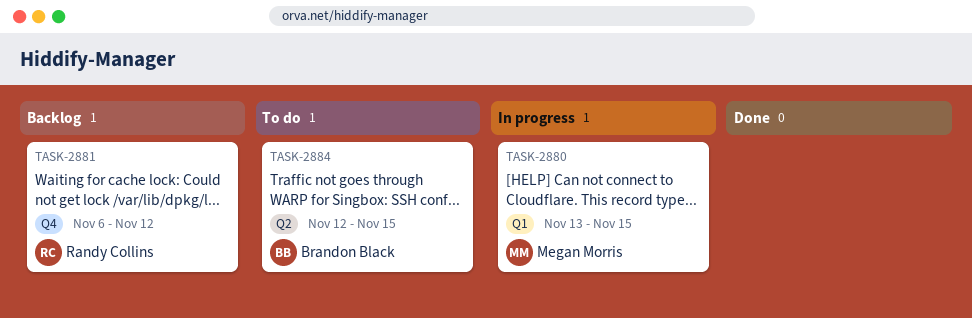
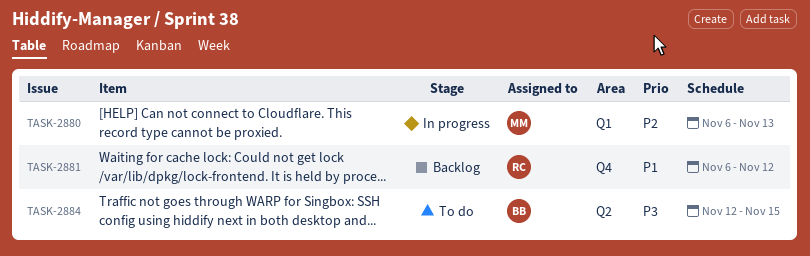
TASK-2880, start: Nov 13 -> Nov 6
TASK-2880, due: Nov 15 -> Nov 13

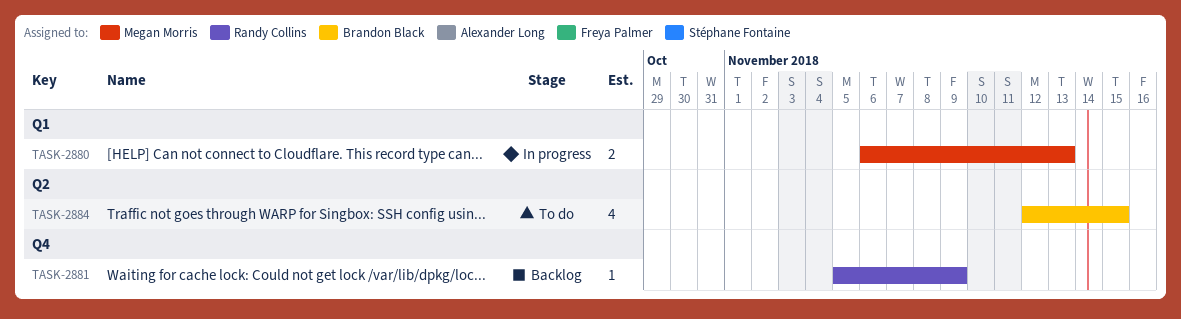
TASK-2881, start: Nov 6 -> Nov 5
TASK-2881, due: Nov 12 -> Nov 9

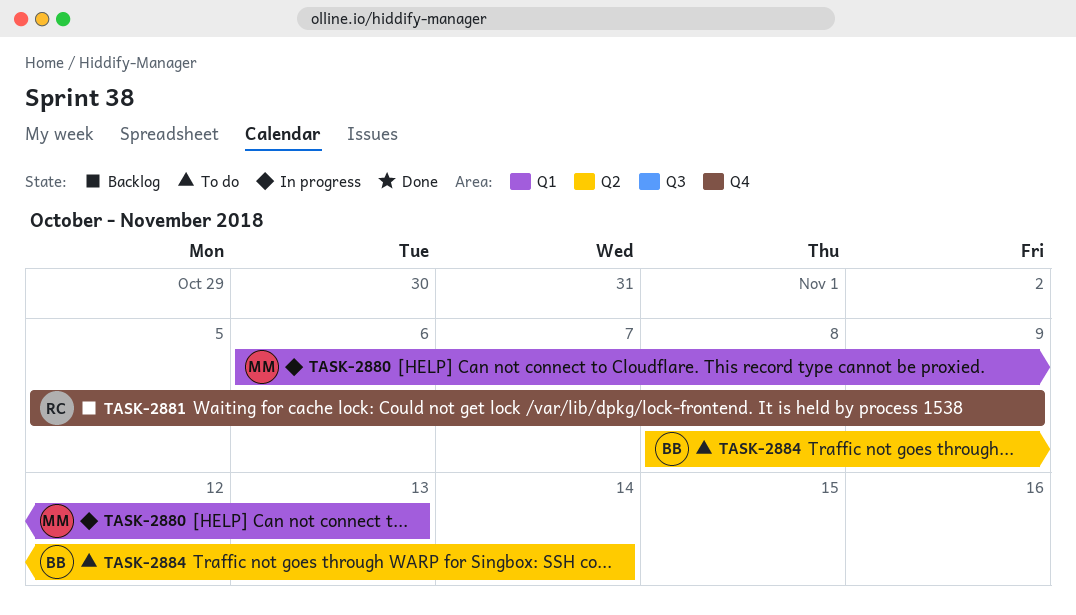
TASK-2884, start: Nov 12 -> Nov 8
TASK-2884, due: Nov 15 -> Nov 14

